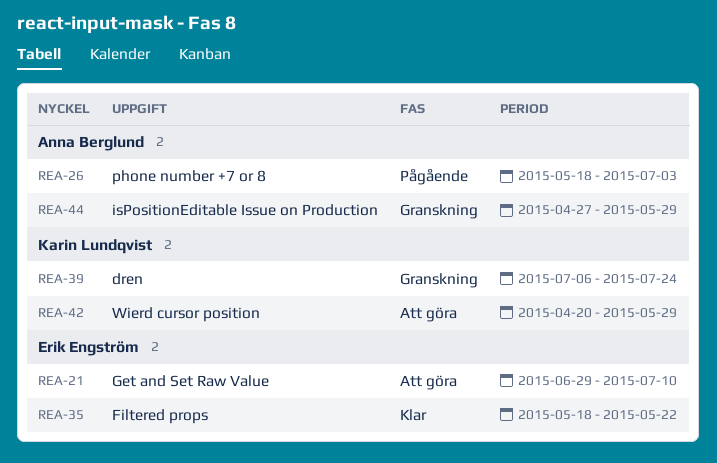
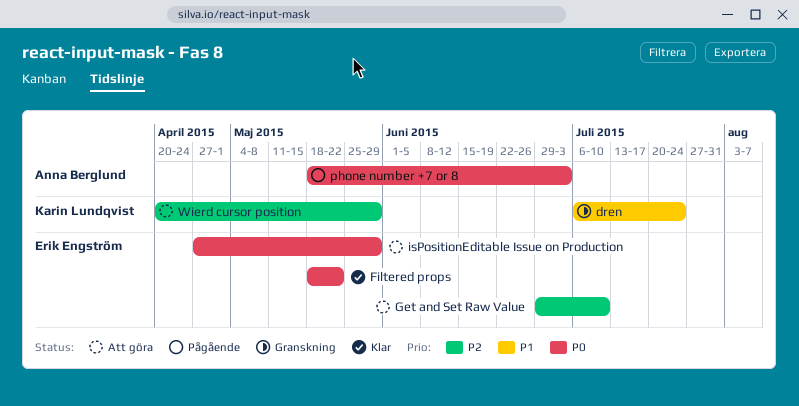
isPositionEditable Issue on Production, status: Granskning -> Att göra
isPositionEditable Issue on Production, owner: Anna Berglund -> Erik Engström

